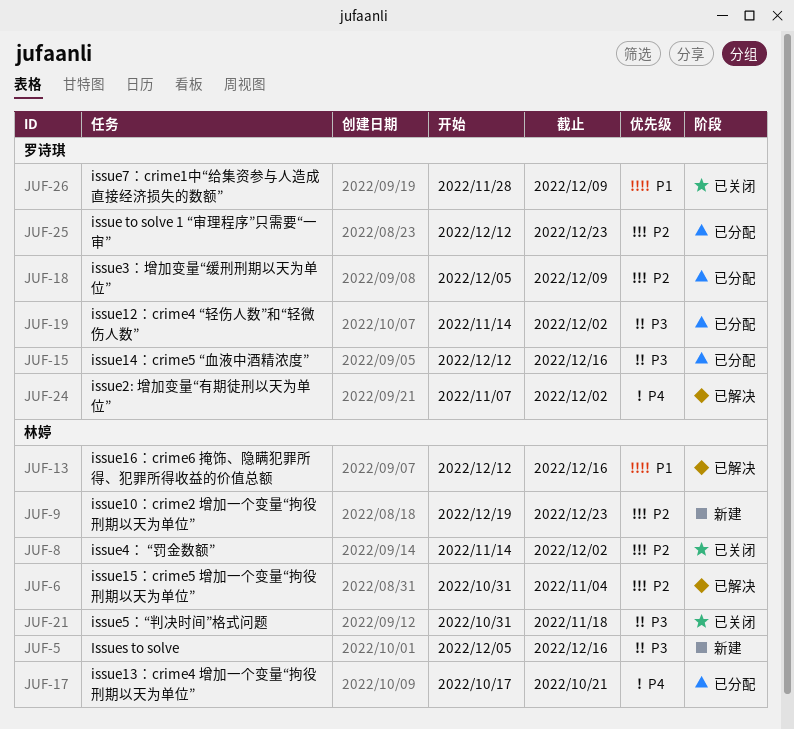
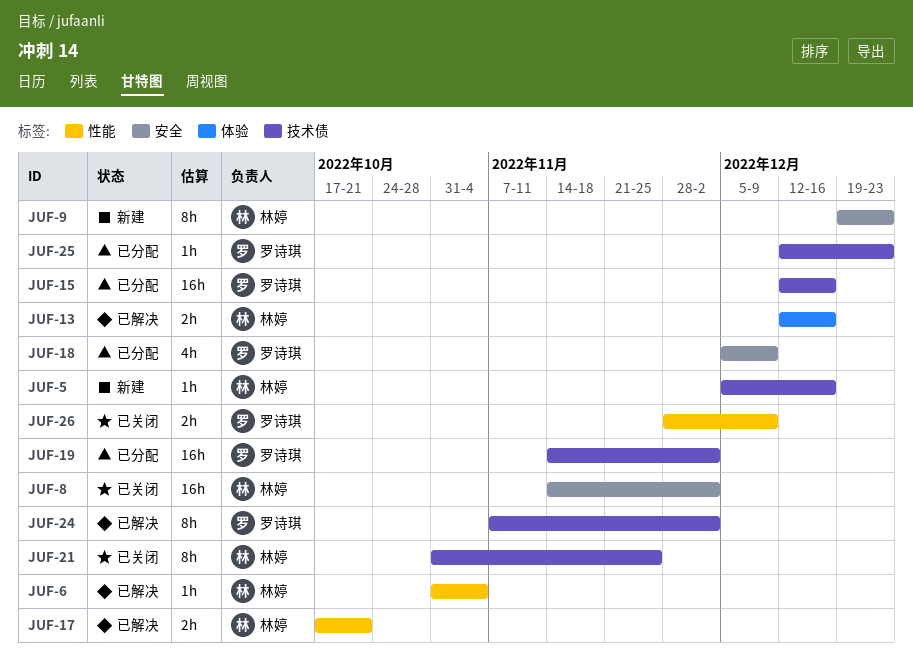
JUF-17, status: 已分配 -> 已解决
JUF-21, due: Nov 18 -> Nov 25

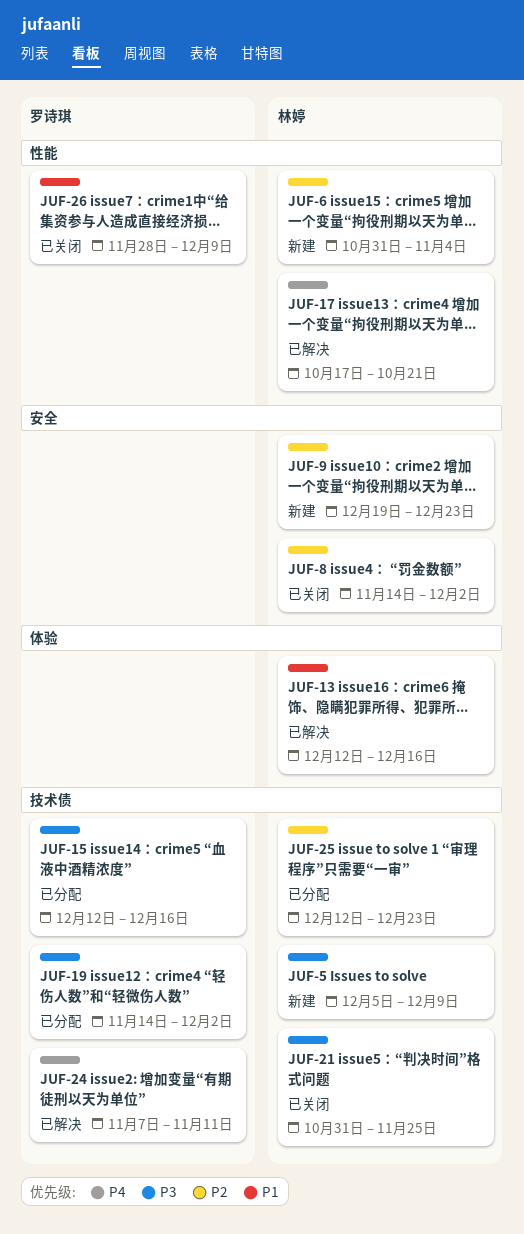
JUF-5, due: Dec 16 -> Dec 9
JUF-6, status: 已解决 -> 新建
JUF-18: present -> none
JUF-24, due: Dec 2 -> Nov 11
JUF-25, owner: 罗诗琪 -> 林婷

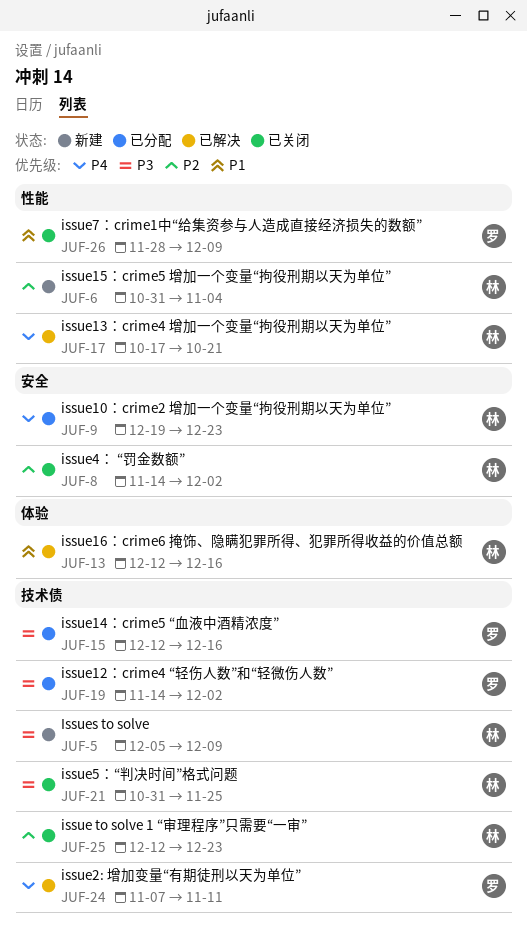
JUF-9, status: 新建 -> 已分配
JUF-9, priority: P2 -> P4
JUF-25, status: 已分配 -> 已关闭

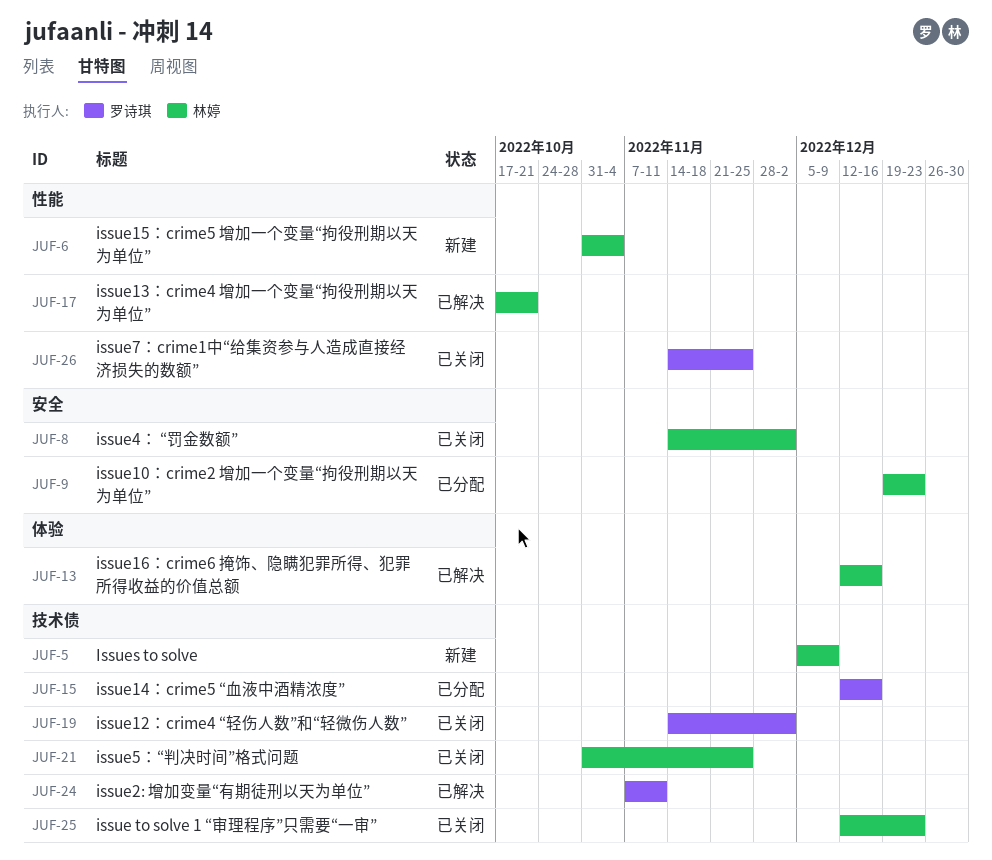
JUF-19, status: 已分配 -> 已关闭
JUF-26, start: Nov 28 -> Nov 14
JUF-26, due: Dec 9 -> Nov 25

